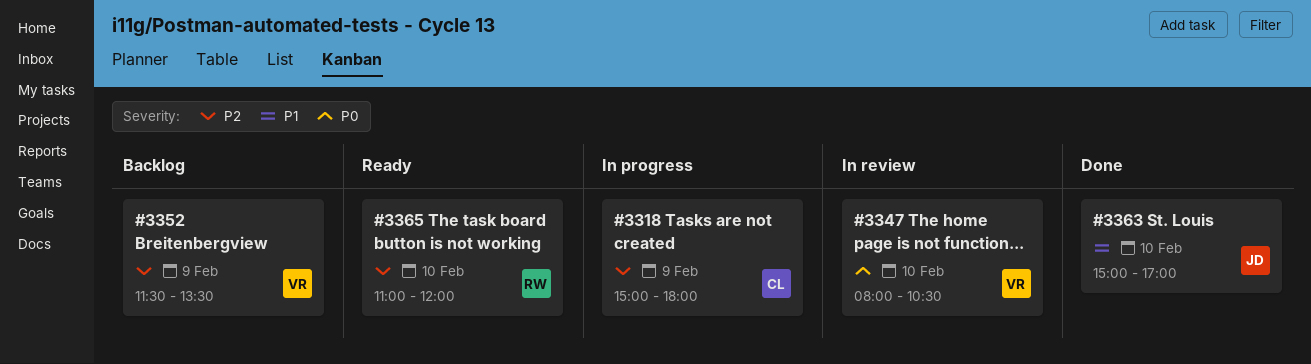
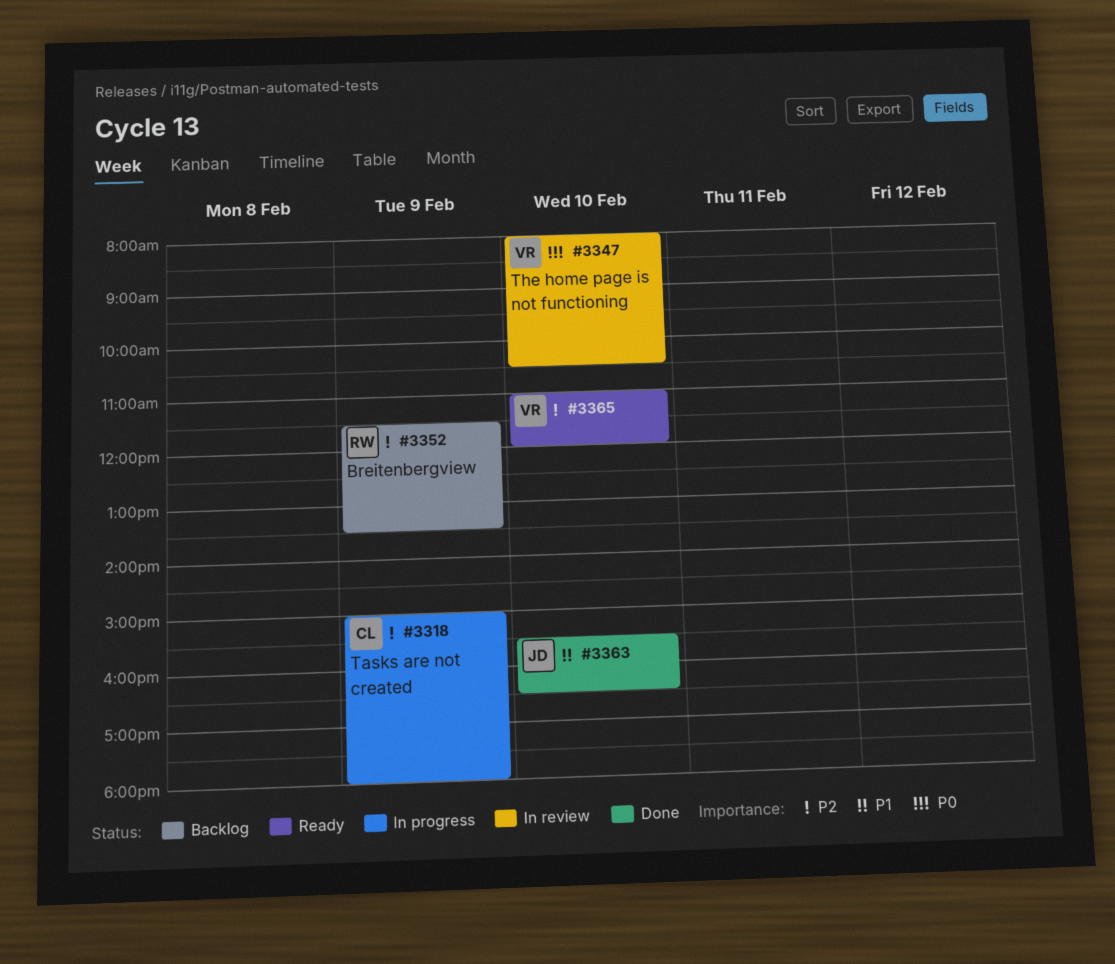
#3352, owner: VR -> RW
#3363, begins: 15:00 -> 15:30
#3363, ends: 17:00 -> 16:30
#3365, owner: RW -> VR

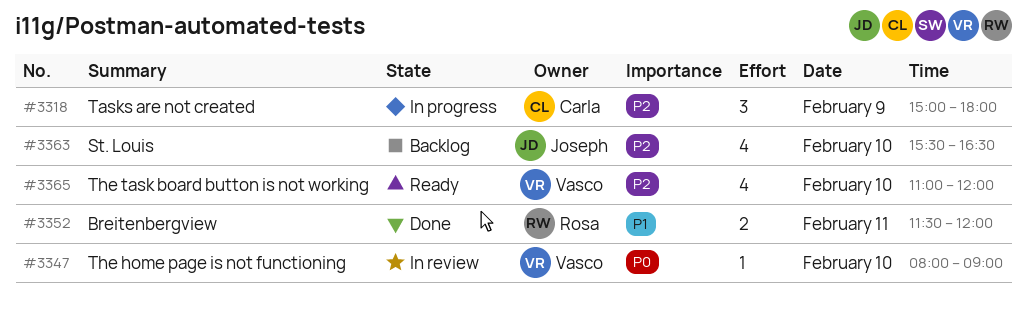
#3347, ends: 10:30 -> 09:00
#3352, status: Backlog -> Done
#3352, priority: P2 -> P1
#3352, day: Feb 9 -> Feb 11
#3352, ends: 13:30 -> 12:00
#3363, status: Done -> Backlog
#3363, priority: P1 -> P2

